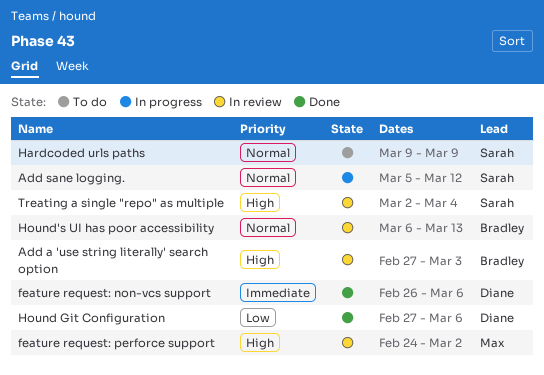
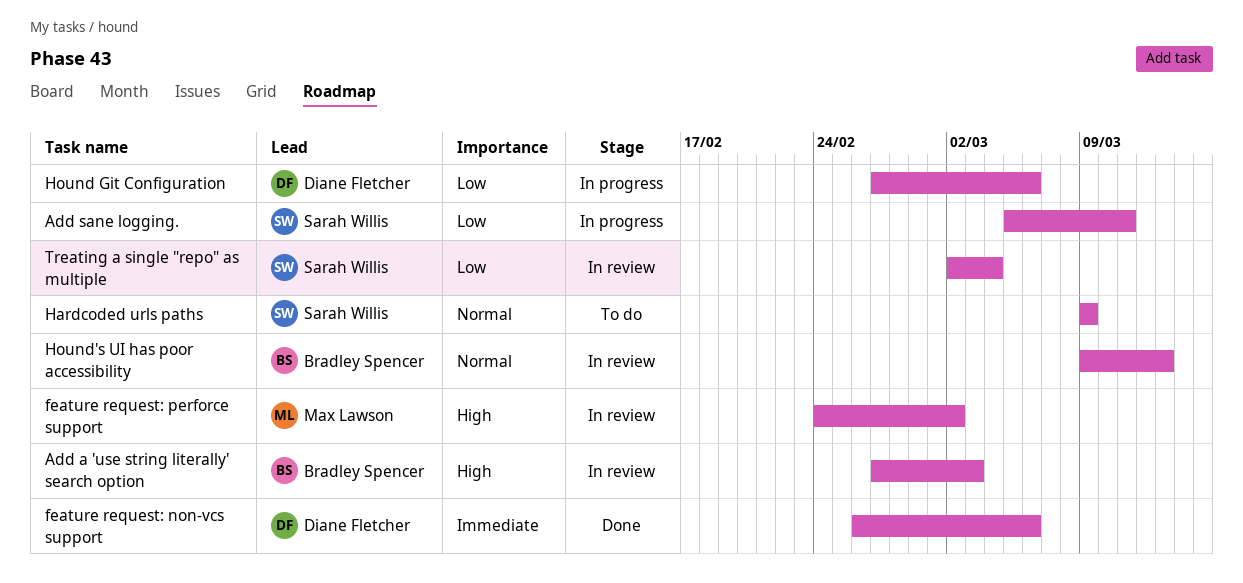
Add sane logging., priority: Normal -> Low
Add sane logging., due: Mar 12 -> Mar 11
Hound Git Configuration, status: Done -> In progress
Hound's UI has poor accessibility, start: Mar 6 -> Mar 9
Treating a single "repo" as multiple, priority: High -> Low

